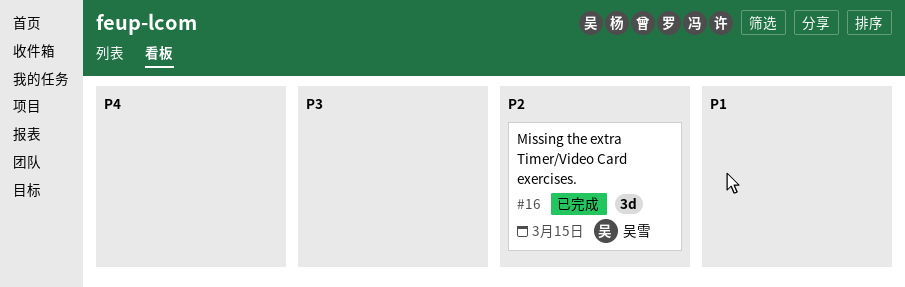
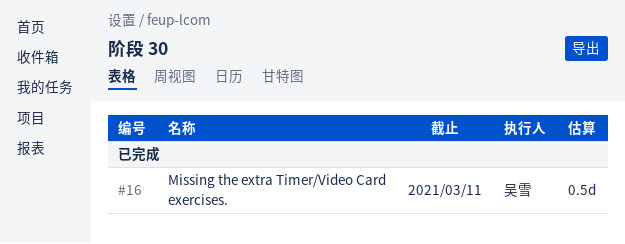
#16, estimate: 3d -> 0.5d
#16, due: Mar 15 -> Mar 11

